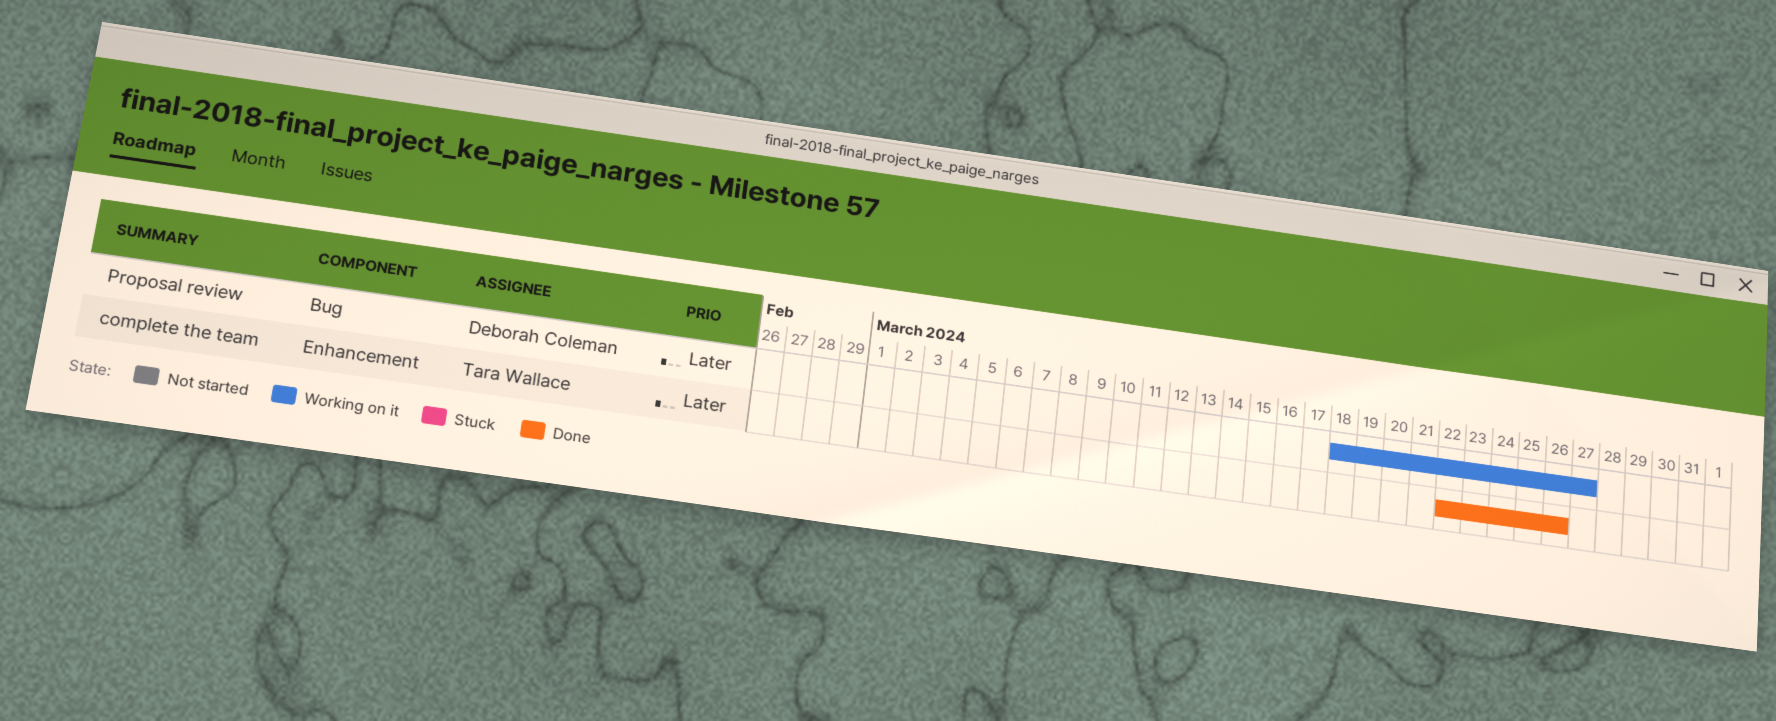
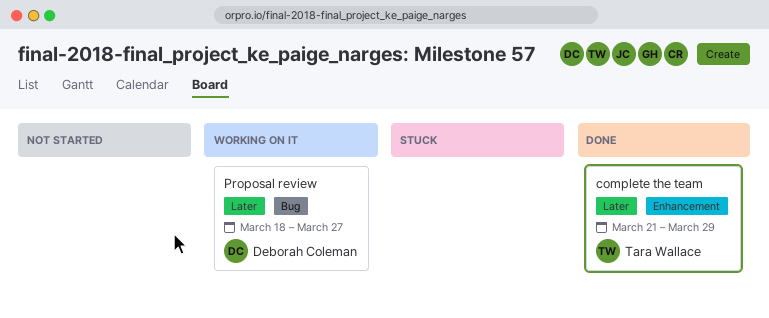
complete the team, start: Mar 22 -> Mar 21
complete the team, due: Mar 26 -> Mar 29

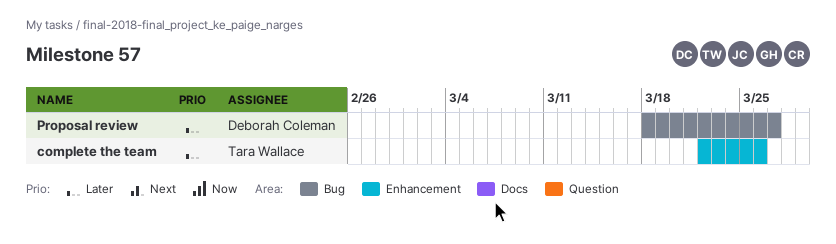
complete the team, start: Mar 21 -> Mar 22
complete the team, due: Mar 29 -> Mar 26

